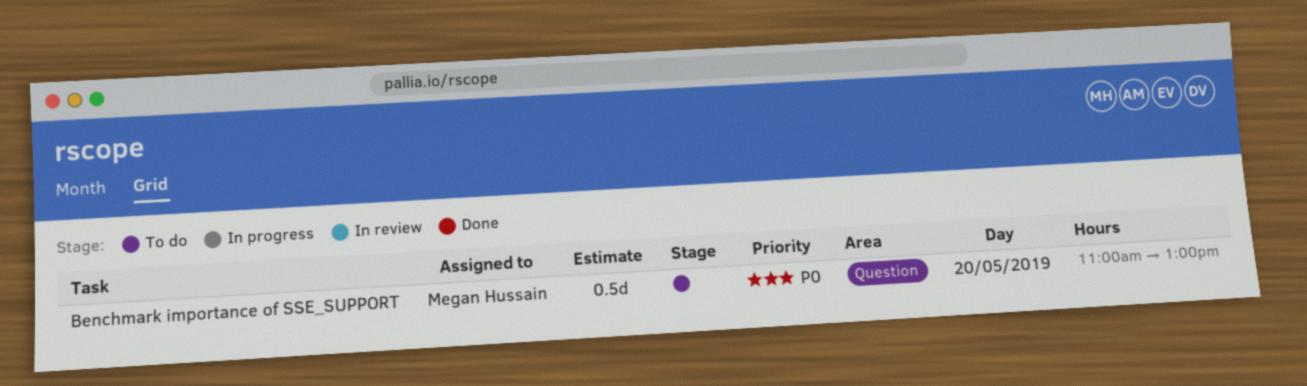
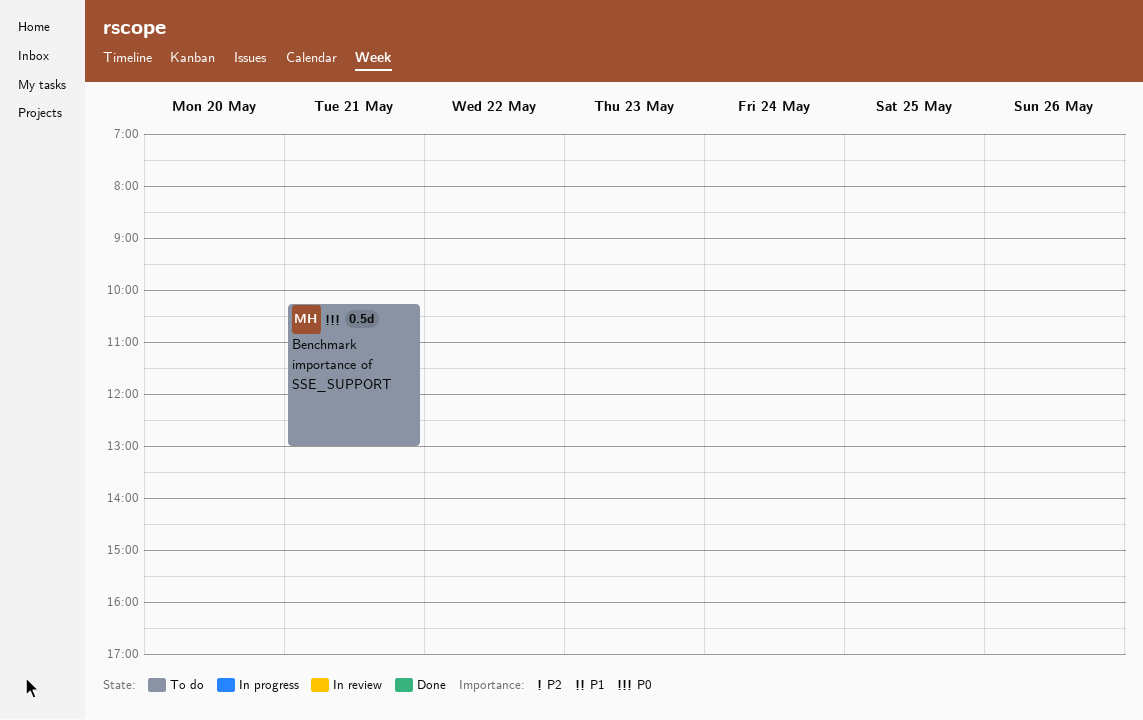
Benchmark importance of SSE_SUPPORT, day: May 20 -> May 21
Benchmark importance of SSE_SUPPORT, begins: 11:00 -> 10:15

